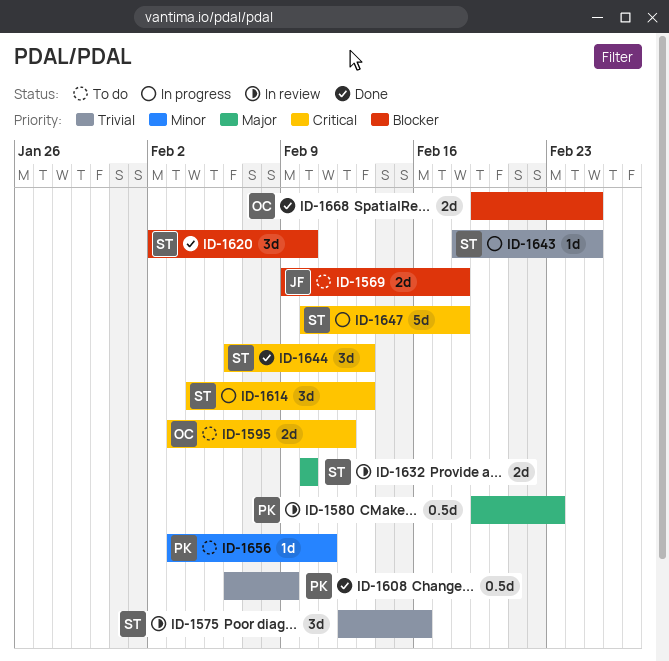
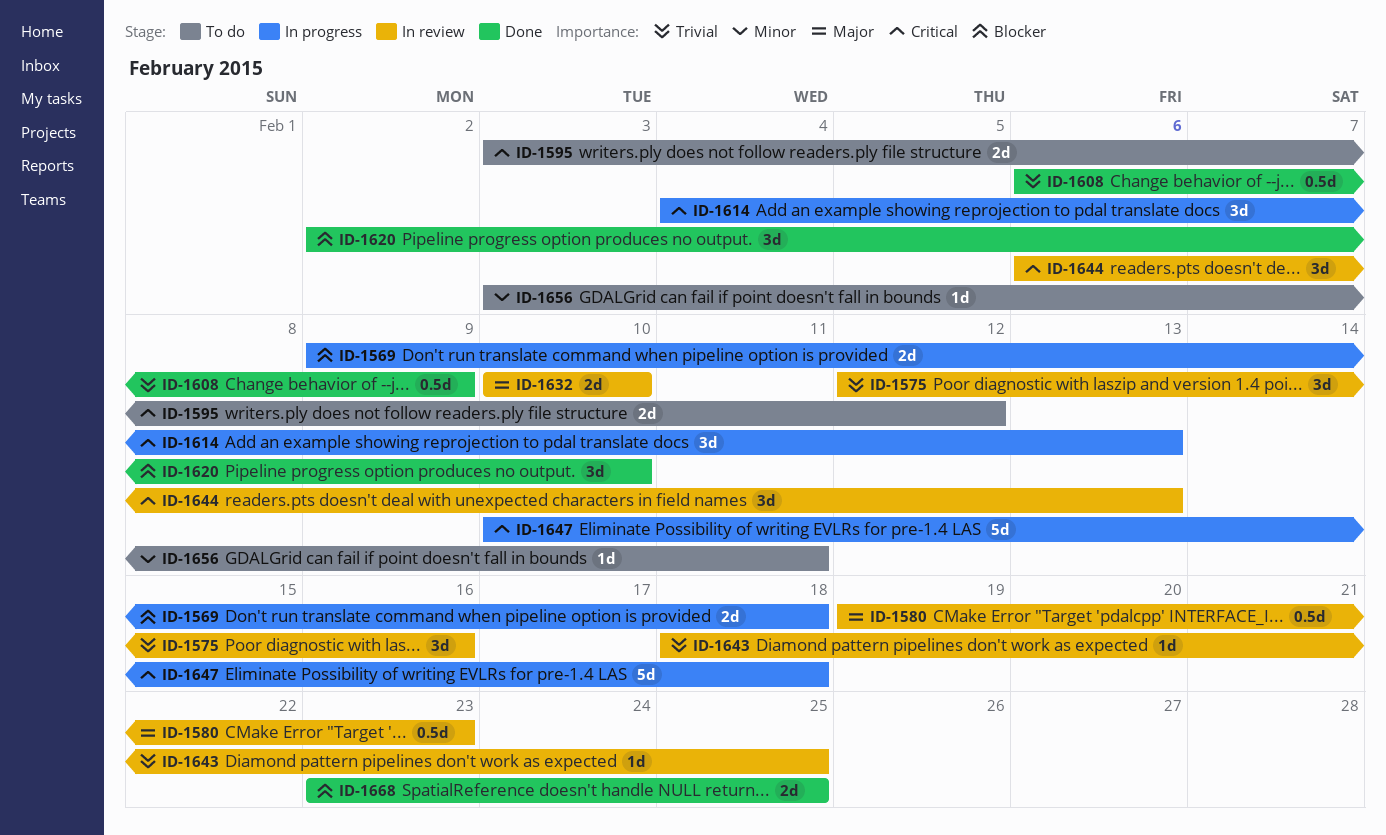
ID-1569, status: To do -> In progress
ID-1643, status: In progress -> In review
ID-1644, status: Done -> In review
ID-1668, start: Feb 19 -> Feb 23

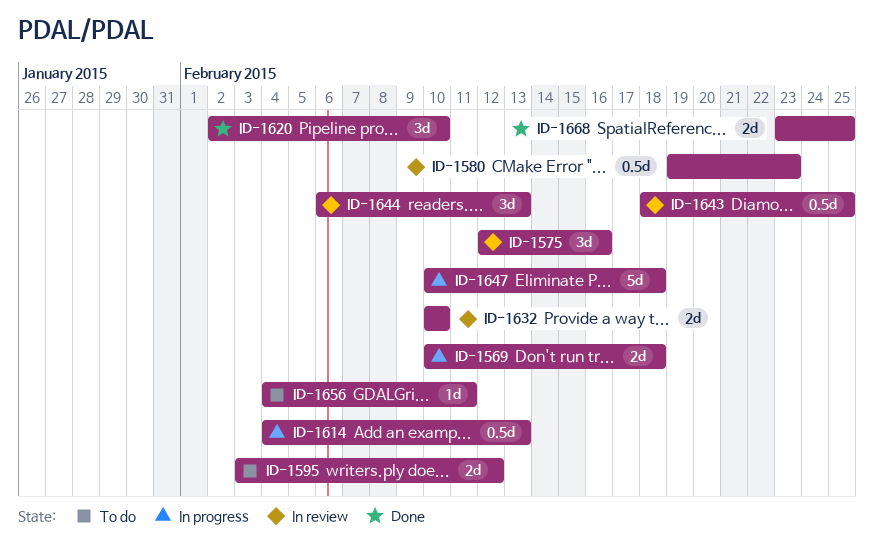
ID-1569, start: Feb 9 -> Feb 10
ID-1608: present -> none
ID-1614, estimate: 3d -> 0.5d
ID-1643, estimate: 1d -> 0.5d
ID-1656, start: Feb 3 -> Feb 4

